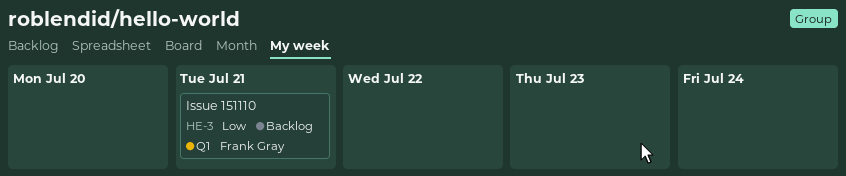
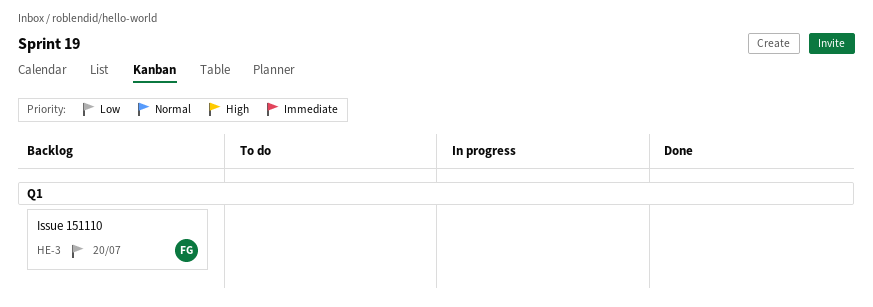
HE-3, due: Jul 21 -> Jul 20

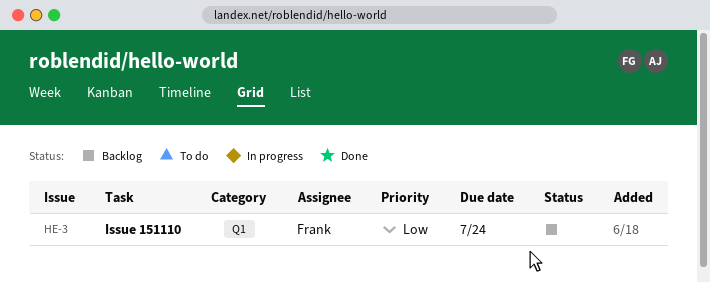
HE-3, due: Jul 20 -> Jul 24

